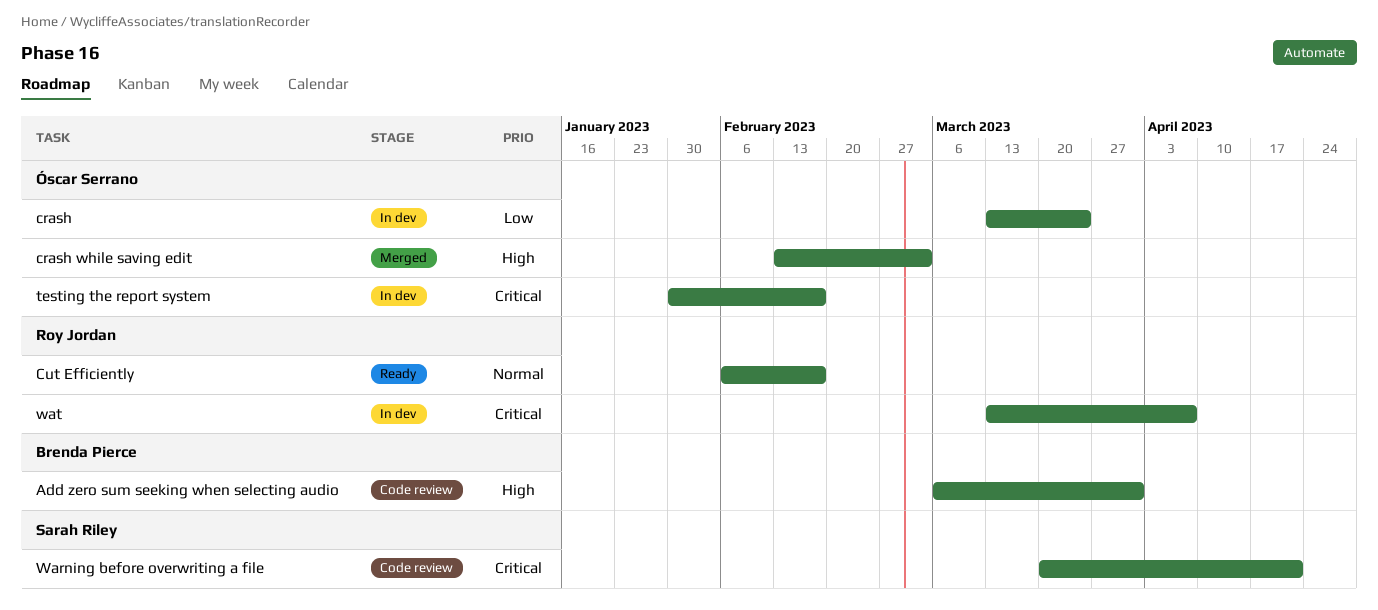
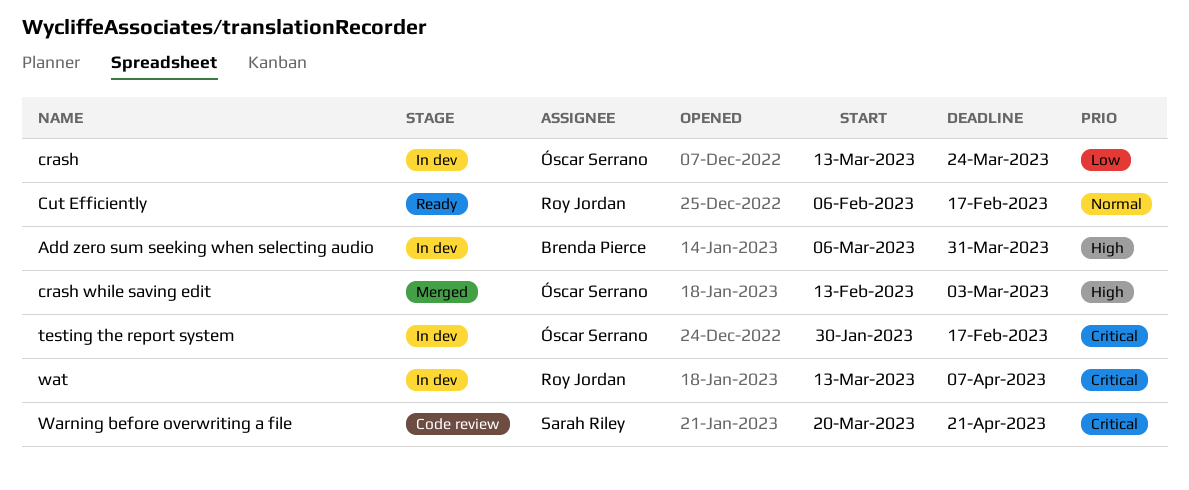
Add zero sum seeking when selecting audio, status: Code review -> In dev

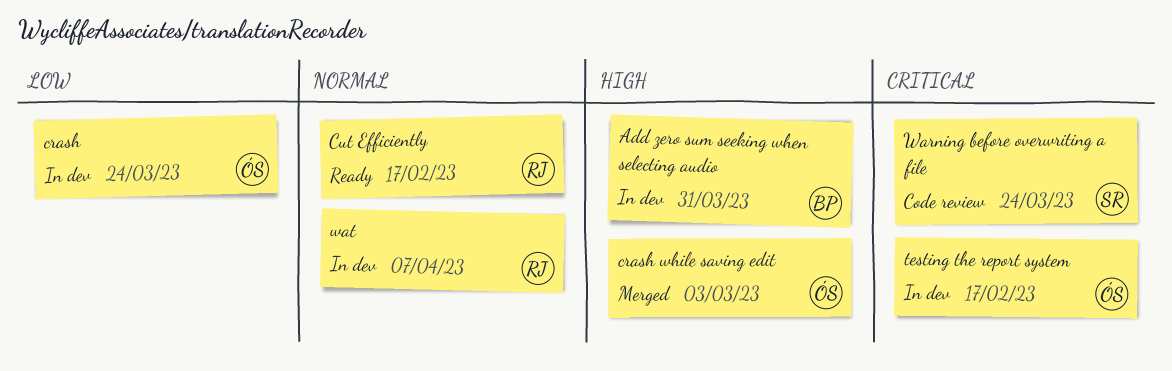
Warning before overwriting a file, due: Apr 21 -> Mar 24
wat, priority: Critical -> Normal

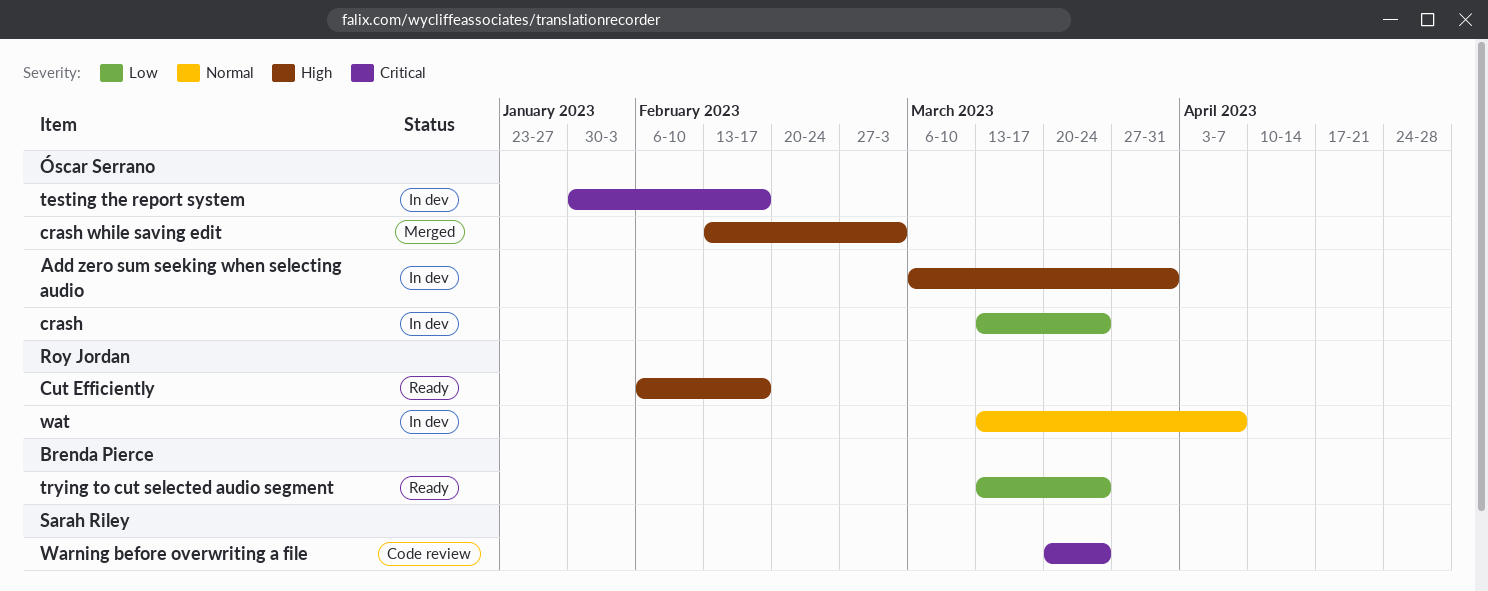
Add zero sum seeking when selecting audio, owner: Brenda Pierce -> Óscar Serrano
Cut Efficiently, priority: Normal -> High
trying to cut selected audio segment: none -> present

